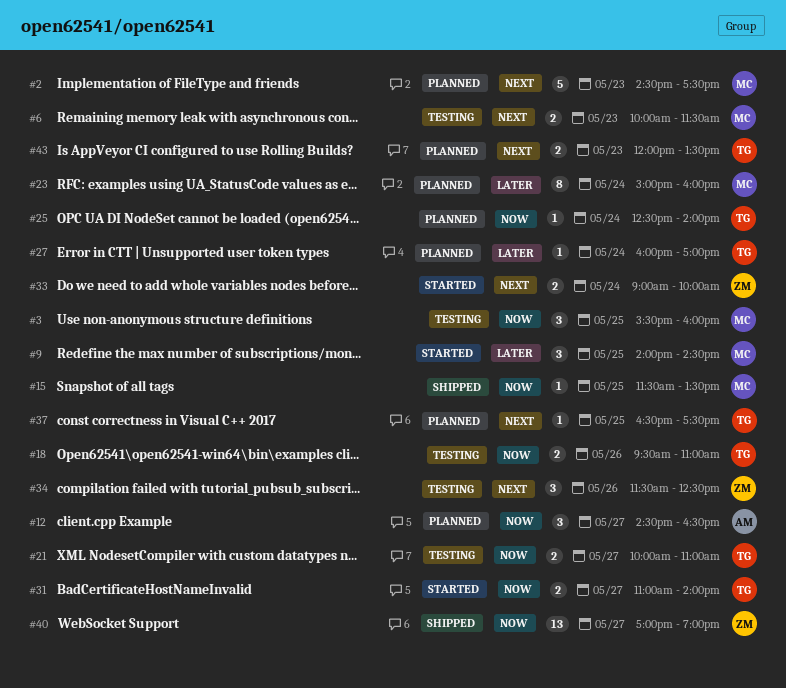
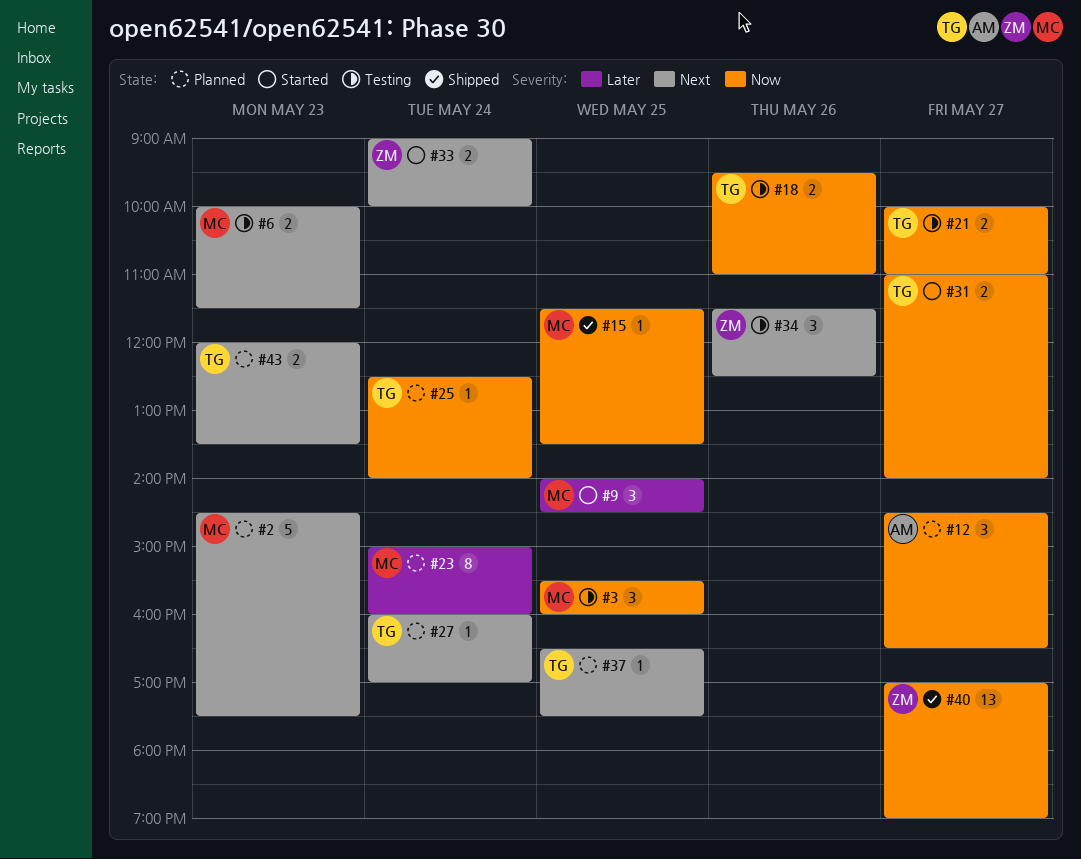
#27, priority: Later -> Next

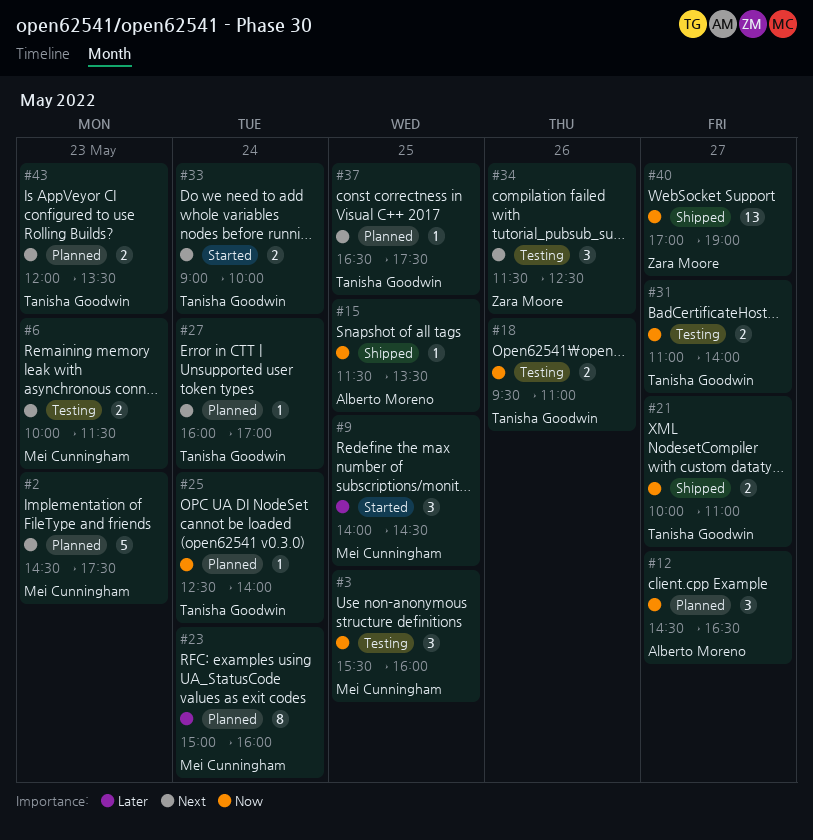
#15, owner: Mei Cunningham -> Alberto Moreno
#21, status: Testing -> Shipped
#31, status: Started -> Testing
#33, owner: Zara Moore -> Tanisha Goodwin

